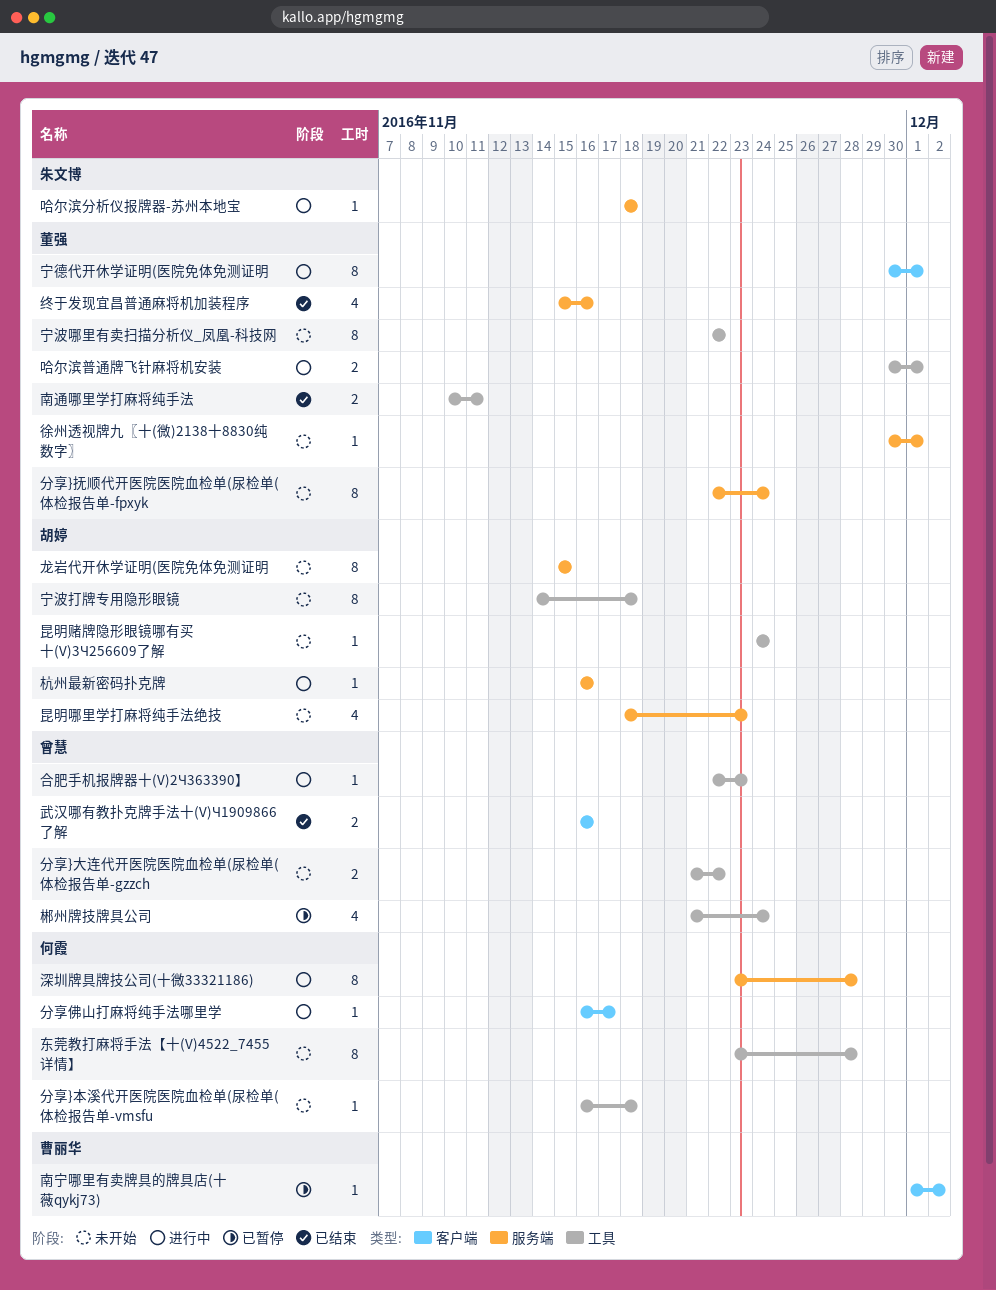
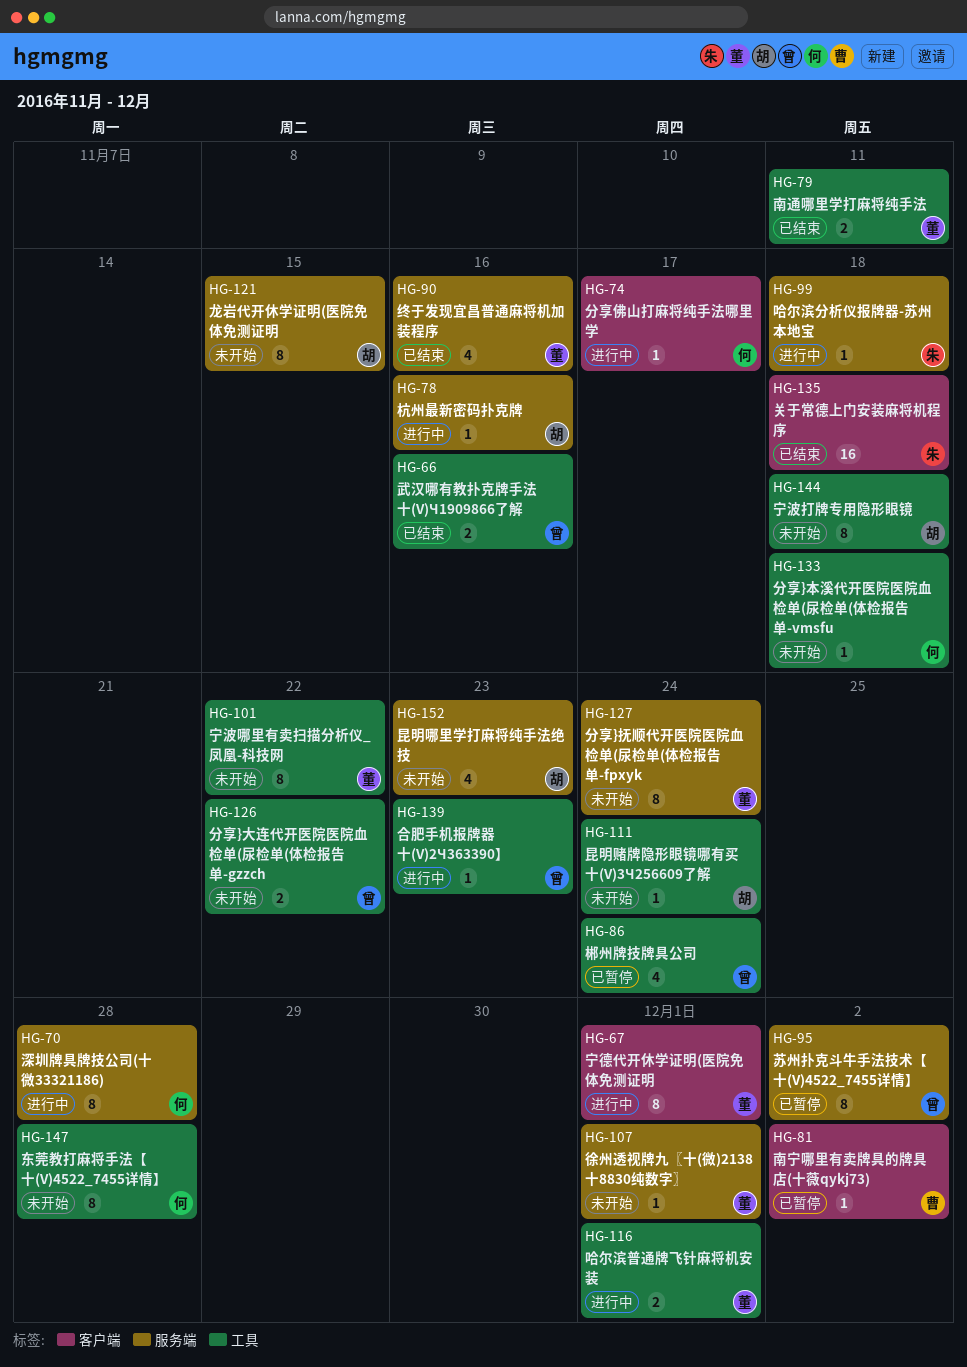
关于常德上门安装麻将机程序: none -> present
武汉哪有教扑克牌手法十(V)Ч1909866了解, label: 客户端 -> 工具
苏州扑克斗牛手法技术【十(V)4522_7455详情】: none -> present

